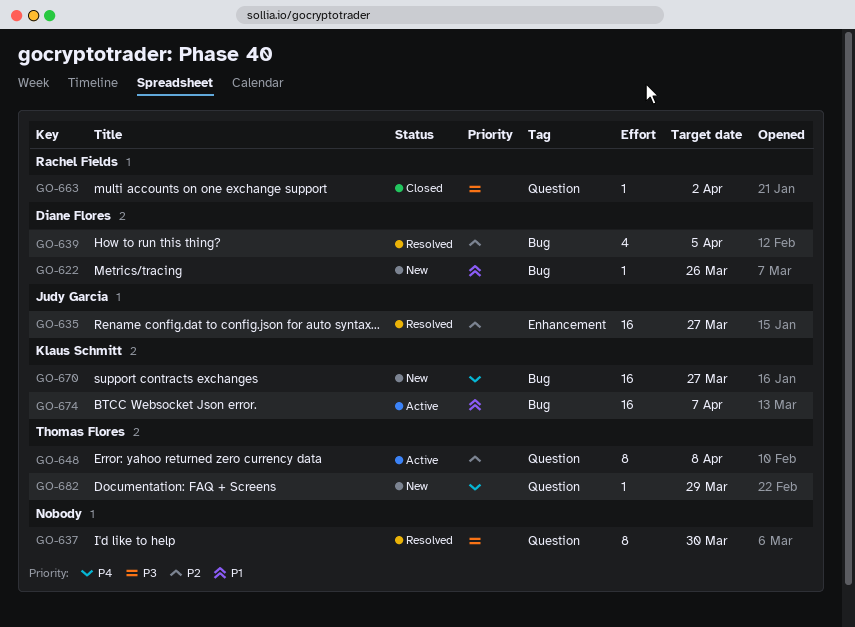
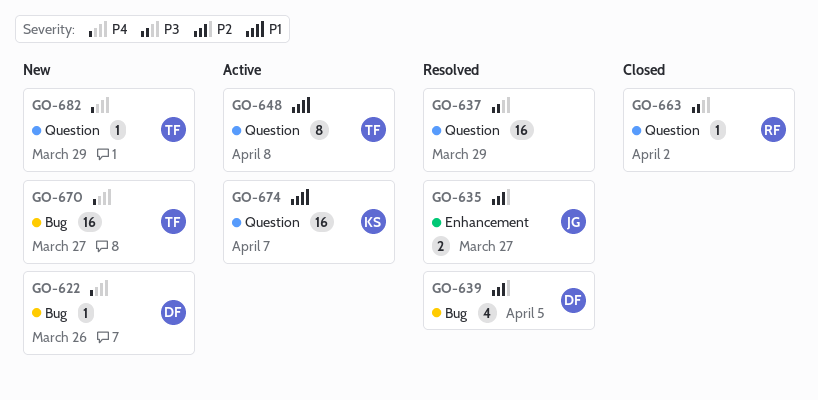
GO-622, priority: P1 -> P4
GO-635, estimate: 16 -> 2
GO-637, estimate: 8 -> 16
GO-637, due: Mar 30 -> Mar 29
GO-648, priority: P2 -> P1
GO-670, owner: Klaus Schmitt -> Thomas Flores
GO-674, label: Bug -> Question

